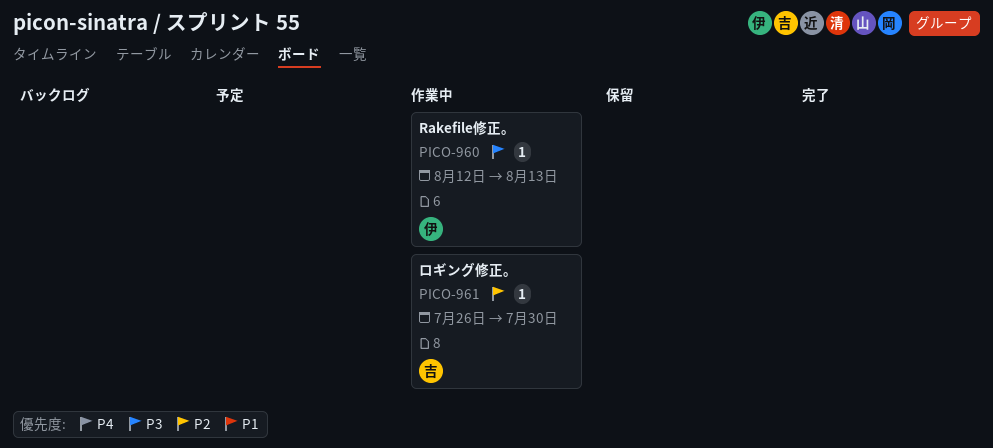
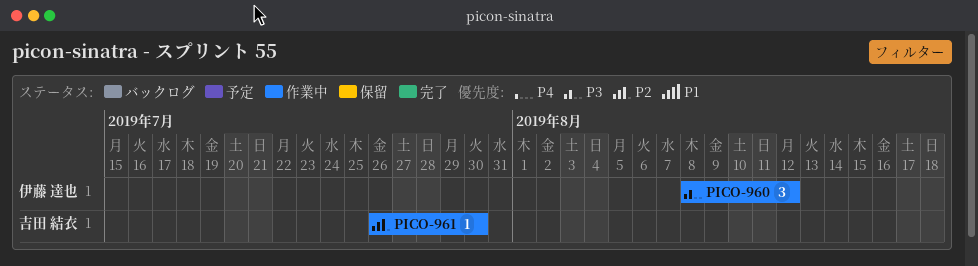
PICO-960, estimate: 1 -> 3
PICO-960, start: Aug 12 -> Aug 8
PICO-960, due: Aug 13 -> Aug 12

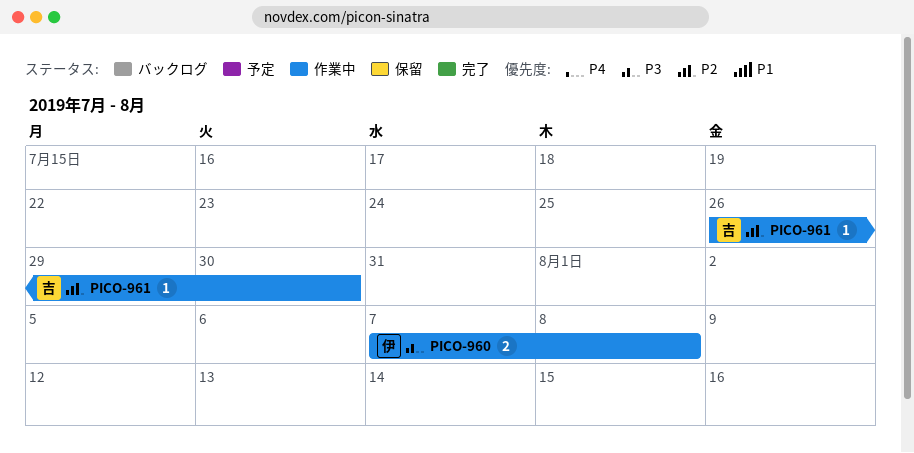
PICO-960, estimate: 3 -> 2
PICO-960, start: Aug 8 -> Aug 7
PICO-960, due: Aug 12 -> Aug 8

